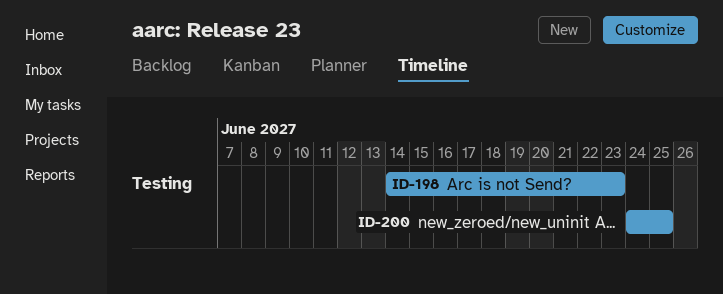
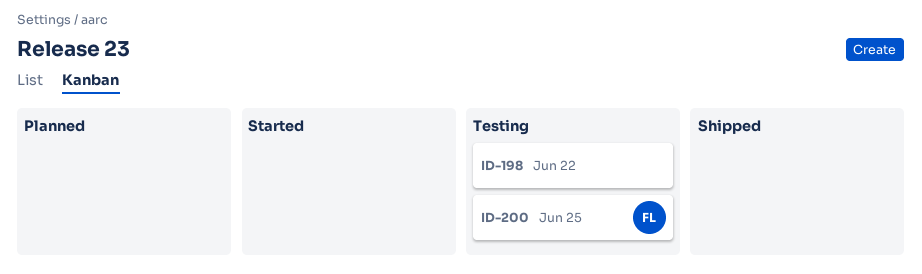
ID-198, due: Jun 23 -> Jun 22

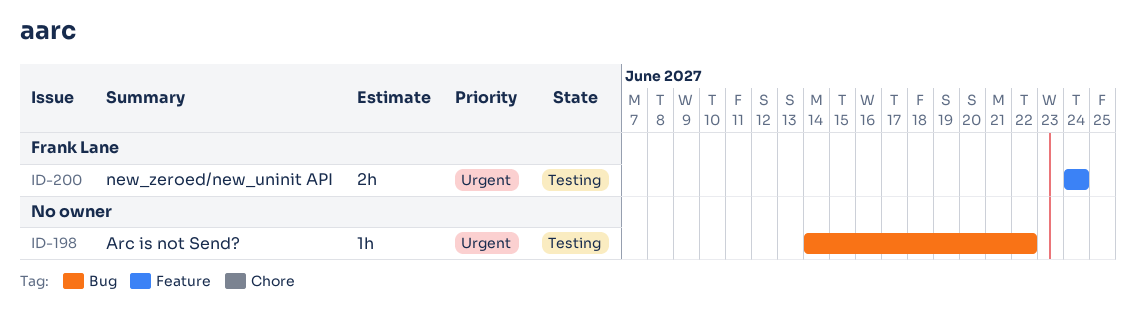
ID-200, due: Jun 25 -> Jun 24

